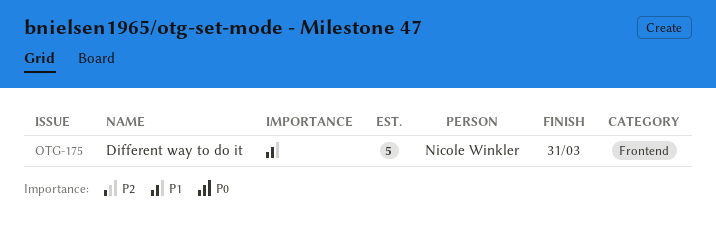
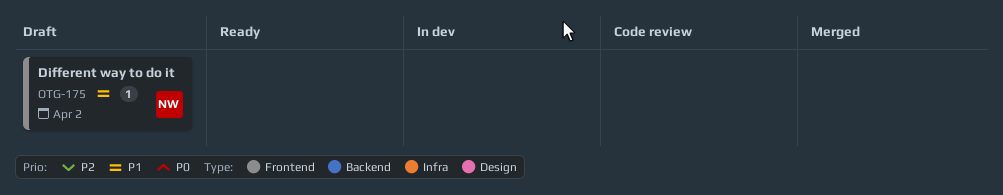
OTG-175, estimate: 5 -> 1
OTG-175, due: Mar 31 -> Apr 2

